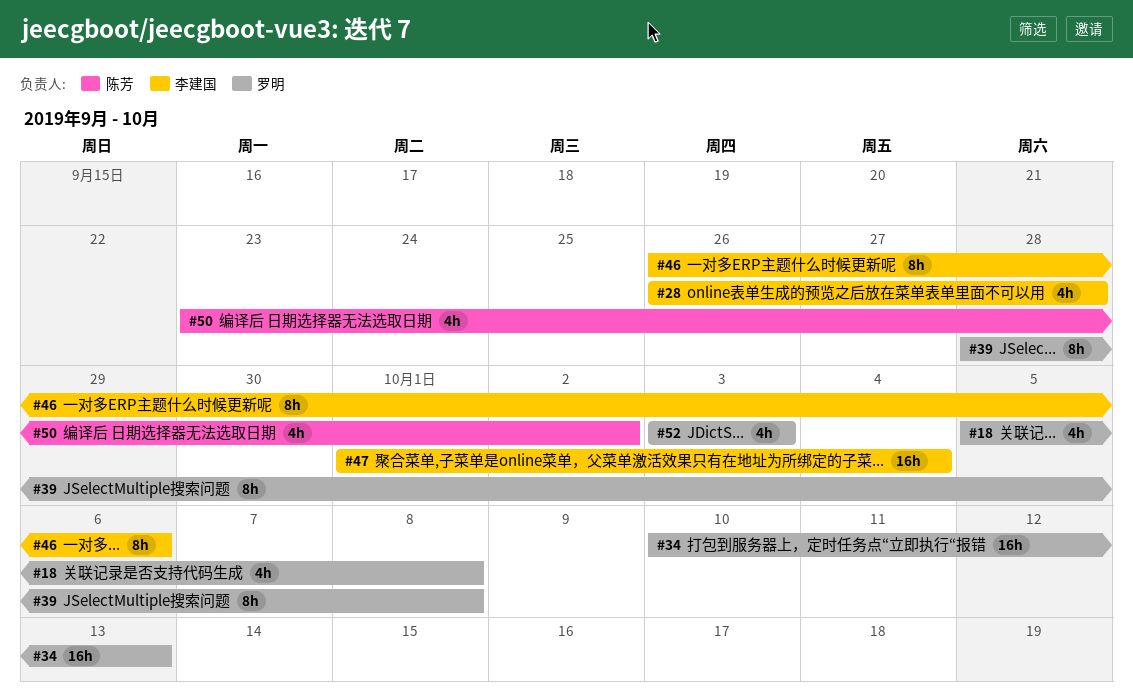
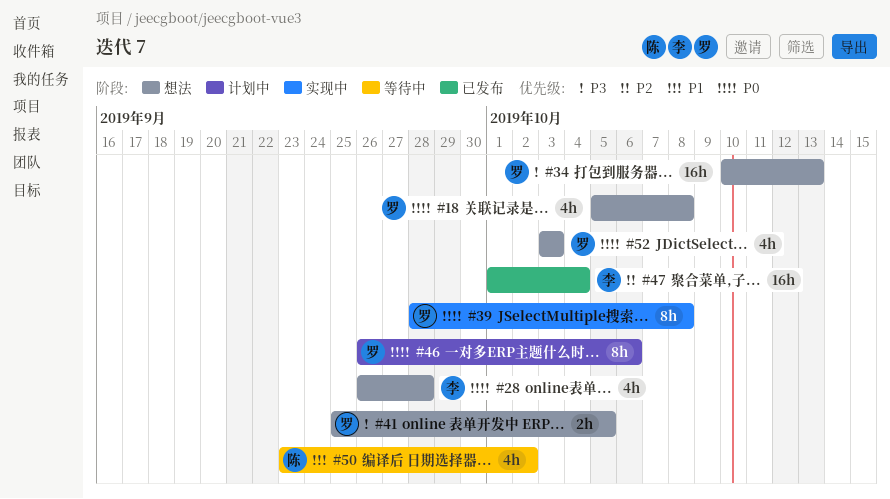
#41: none -> present
#46, owner: 李建国 -> 罗明

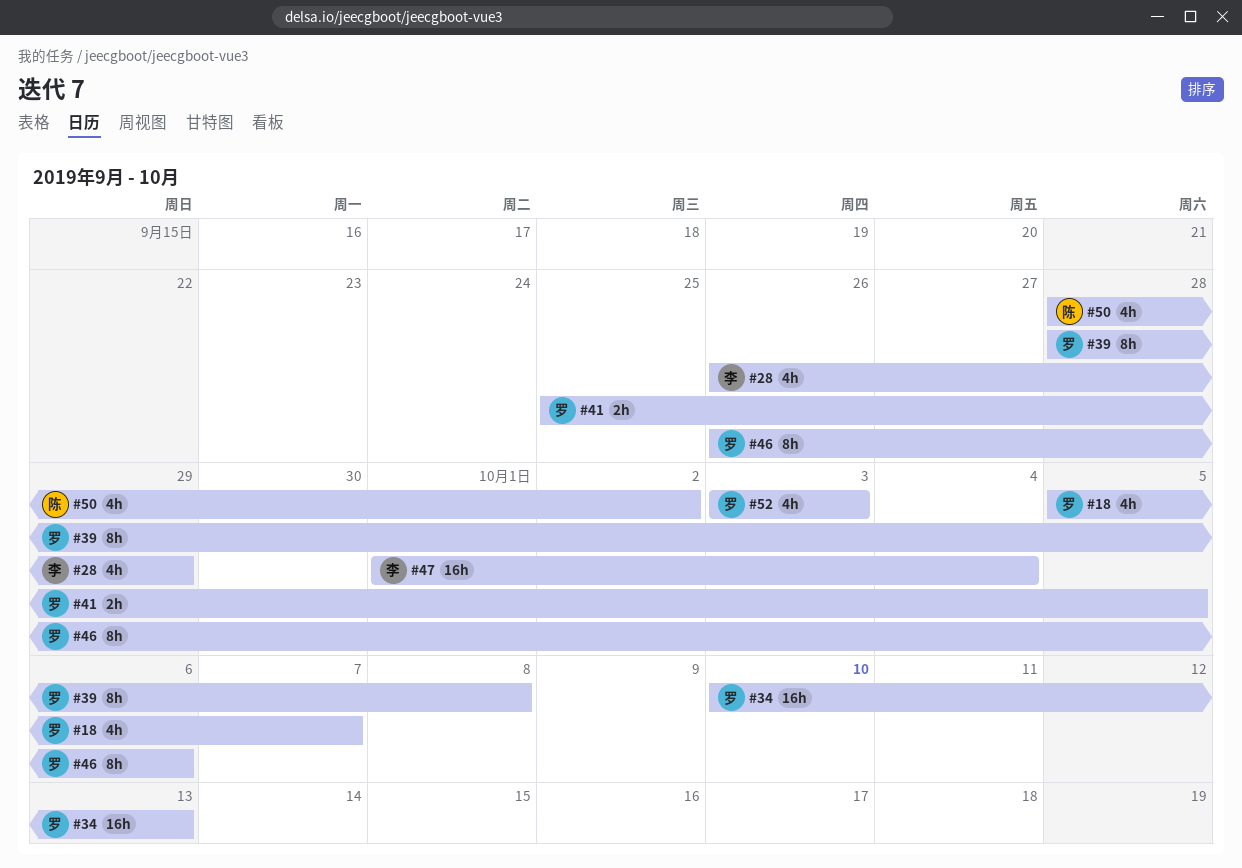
#18, due: Oct 8 -> Oct 7
#28, due: Sep 28 -> Sep 29
#50, start: Sep 23 -> Sep 28

